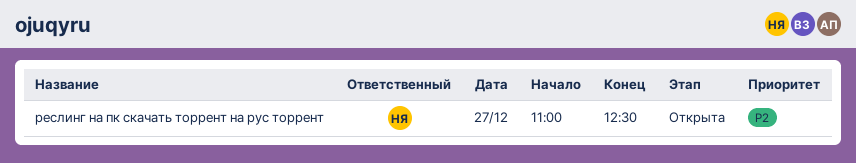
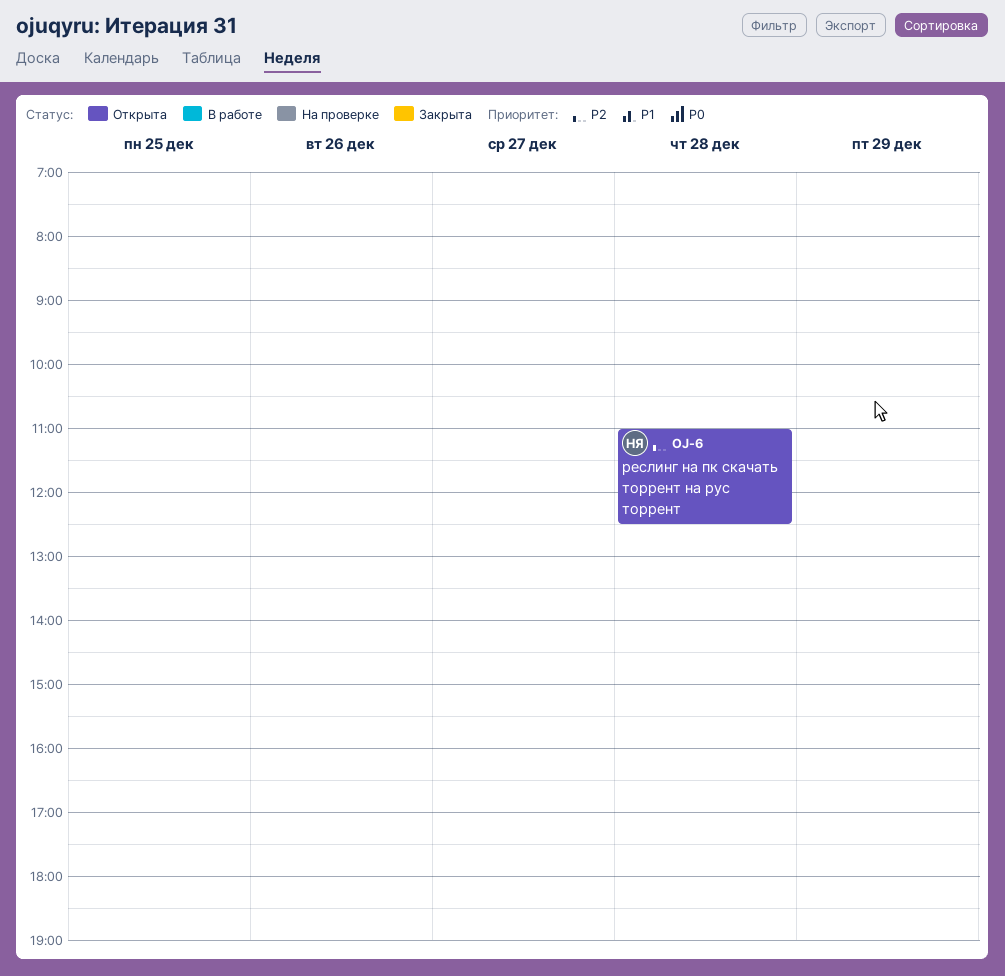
реслинг на пк скачать торрент на рус торрент, day: Dec 27 -> Dec 28

